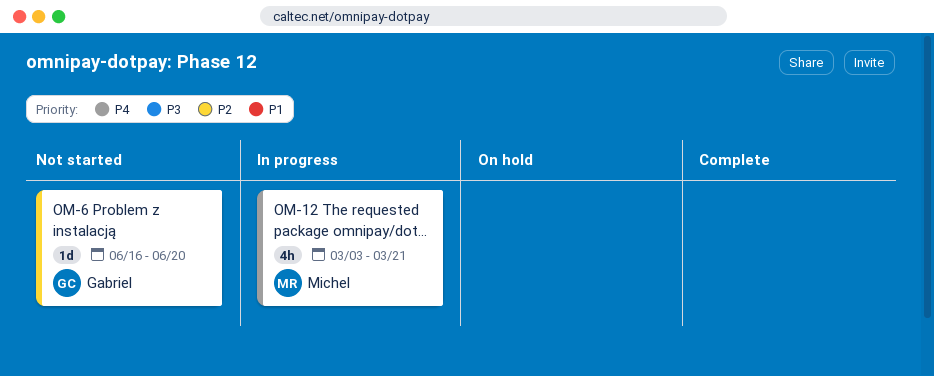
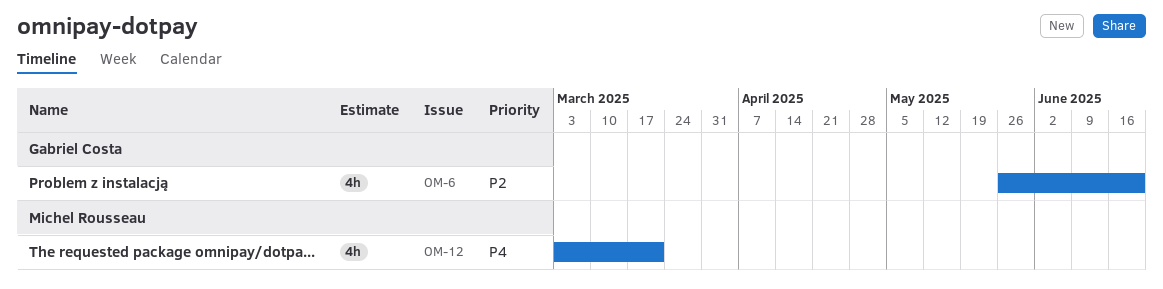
OM-6, estimate: 1d -> 4h
OM-6, start: Jun 16 -> May 26

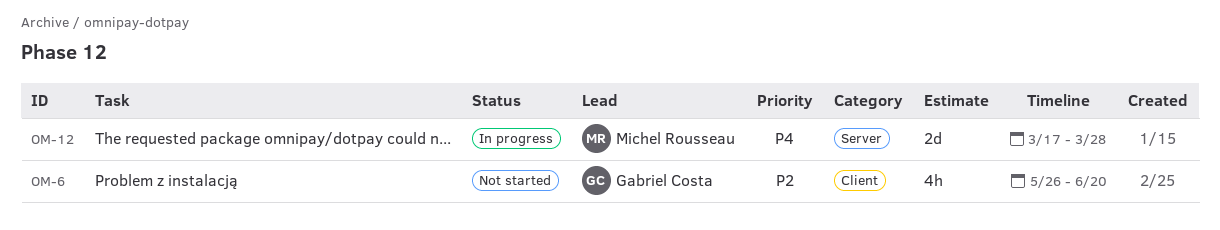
OM-12, estimate: 4h -> 2d
OM-12, start: Mar 3 -> Mar 17
OM-12, due: Mar 21 -> Mar 28

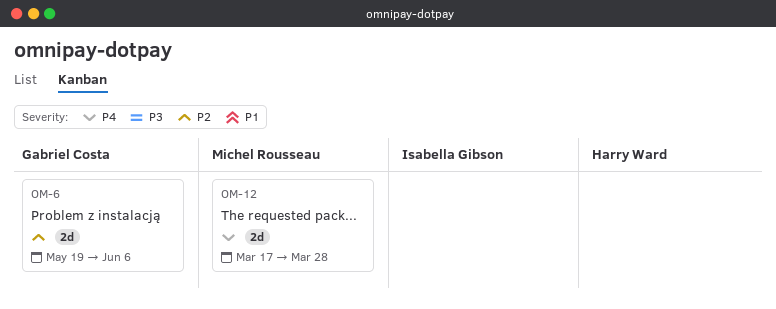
OM-6, estimate: 4h -> 2d
OM-6, start: May 26 -> May 19
OM-6, due: Jun 20 -> Jun 6

